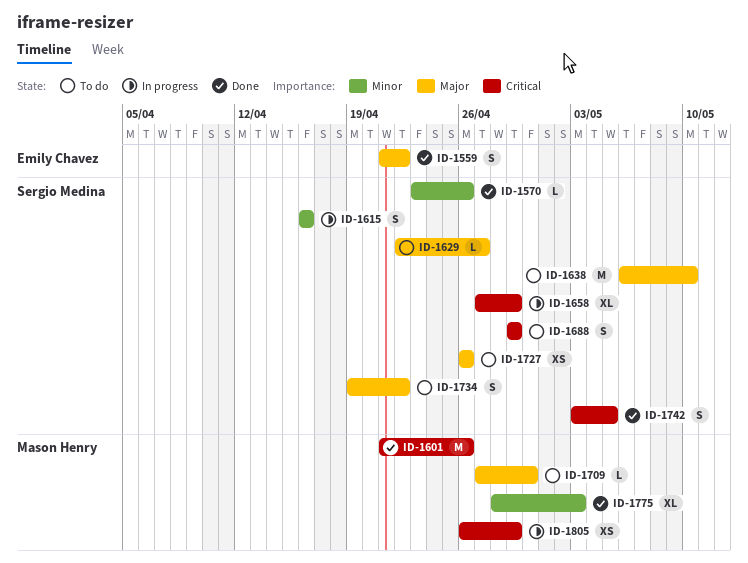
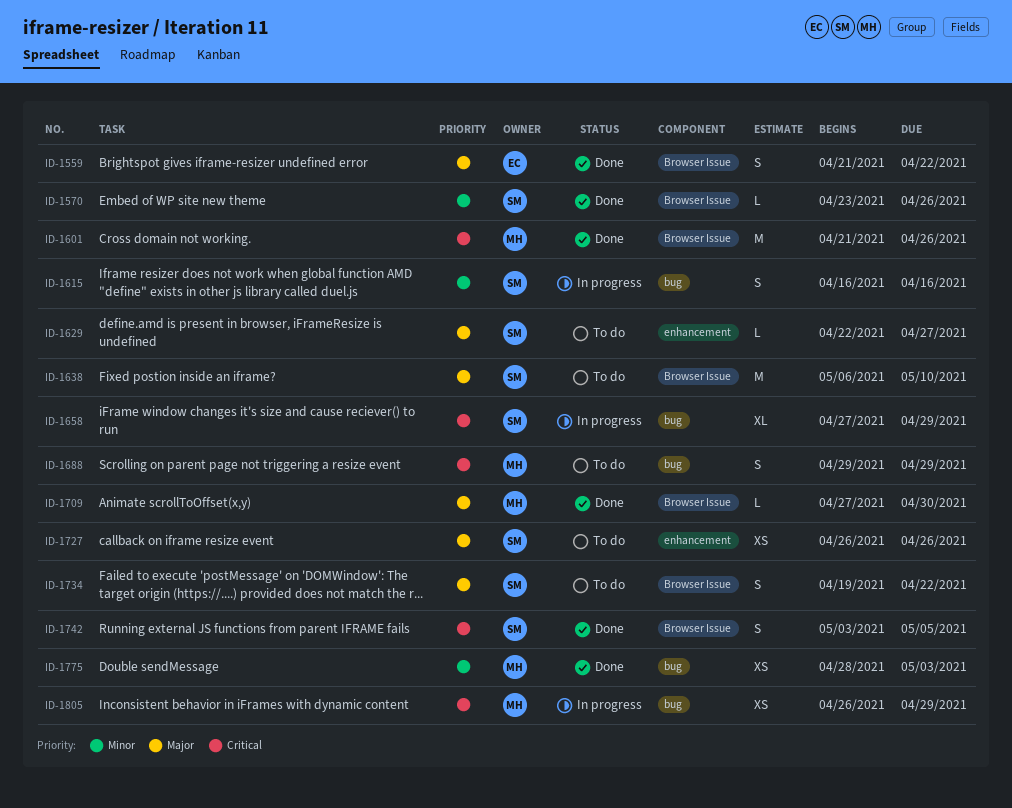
ID-1688, owner: Sergio Medina -> Mason Henry
ID-1709, status: To do -> Done
ID-1775, estimate: XL -> XS

